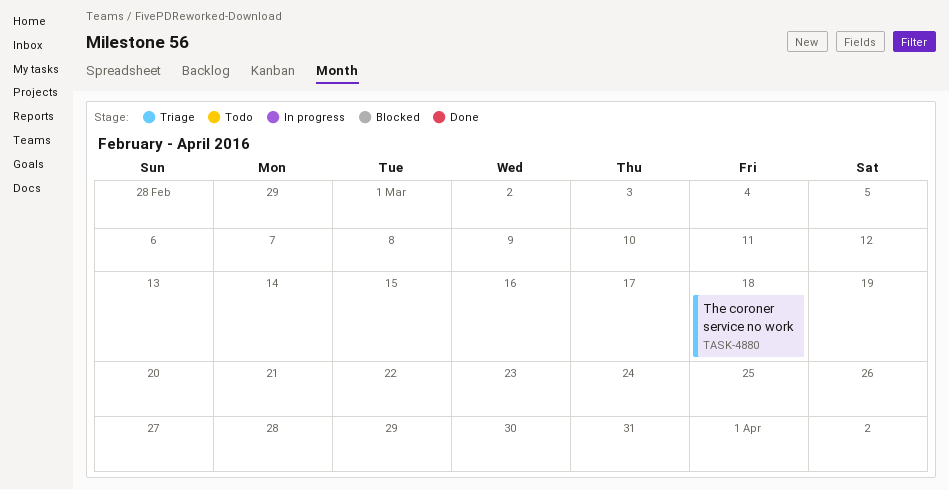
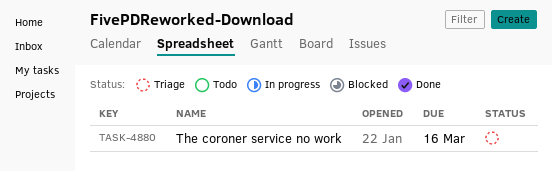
TASK-4880, due: Mar 18 -> Mar 16

